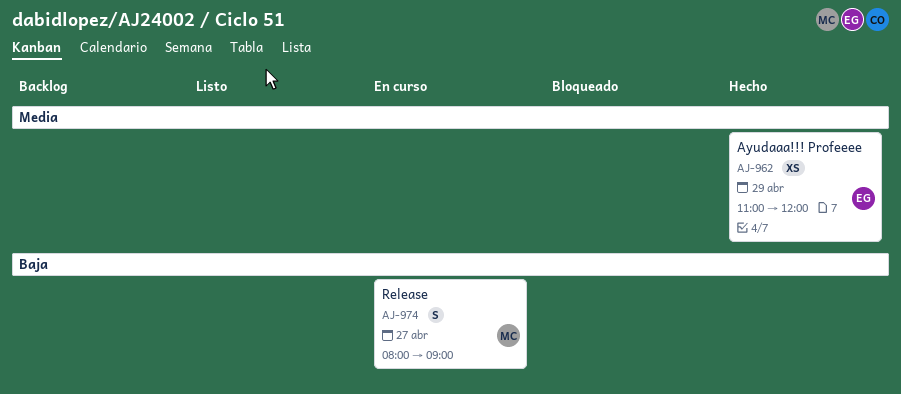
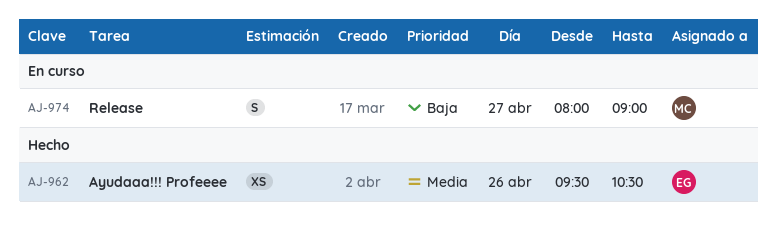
AJ-962, day: Apr 29 -> Apr 26
AJ-962, begins: 11:00 -> 09:30
AJ-962, ends: 12:00 -> 10:30

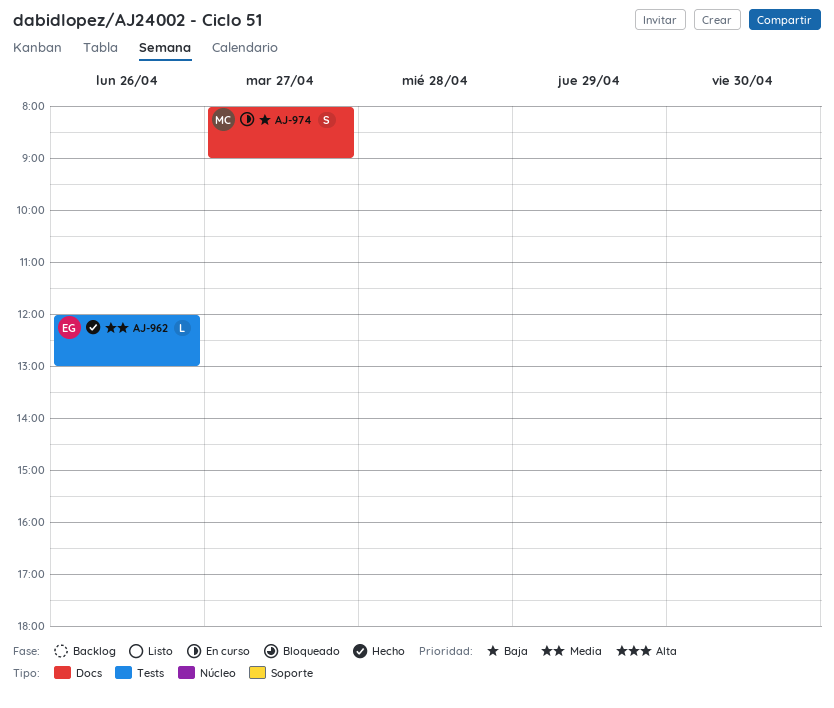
AJ-962, estimate: XS -> L
AJ-962, begins: 09:30 -> 12:00
AJ-962, ends: 10:30 -> 13:00

